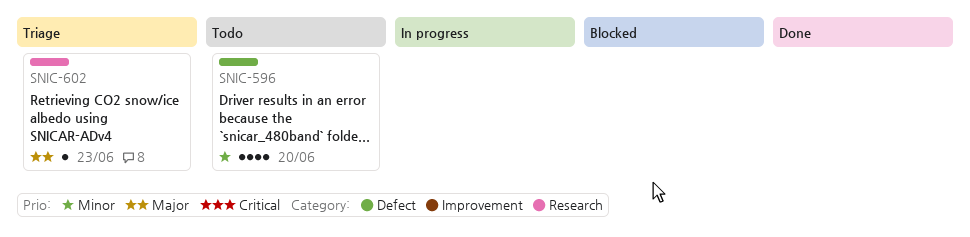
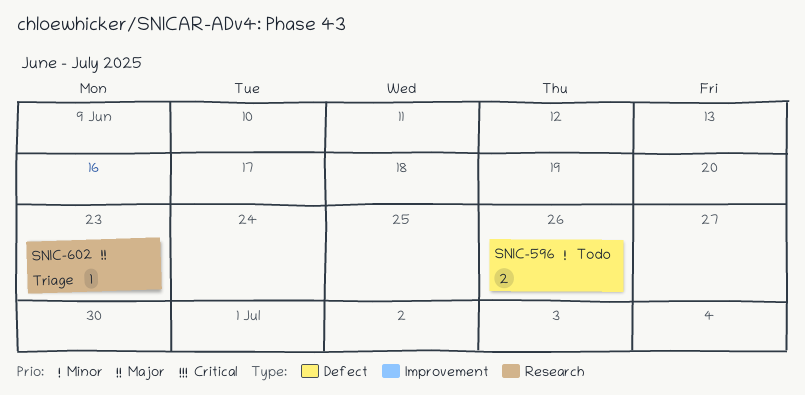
SNIC-596, estimate: 4 -> 2
SNIC-596, due: Jun 20 -> Jun 26

